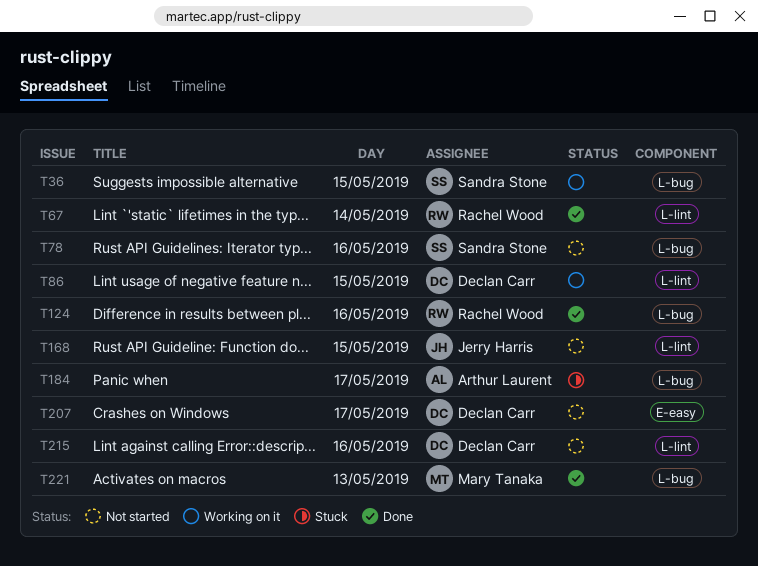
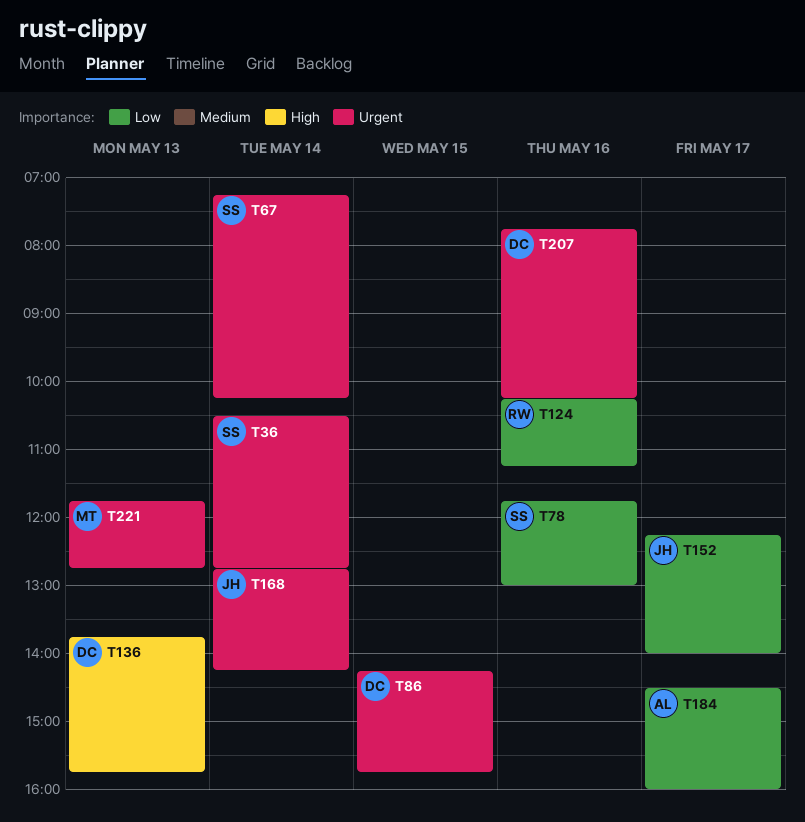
T36, day: May 15 -> May 14
T67, owner: Rachel Wood -> Sandra Stone
T136: none -> present
T152: none -> present
T168, day: May 15 -> May 14
T207, day: May 17 -> May 16
T215: present -> none

